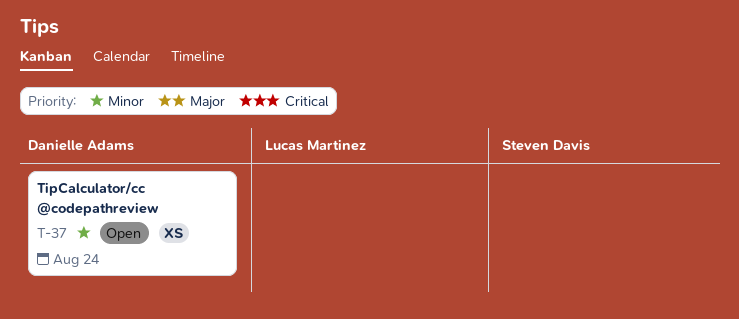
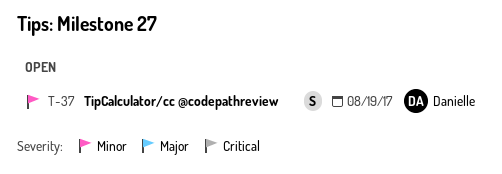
T-37, estimate: XS -> S
T-37, due: Aug 24 -> Aug 19

